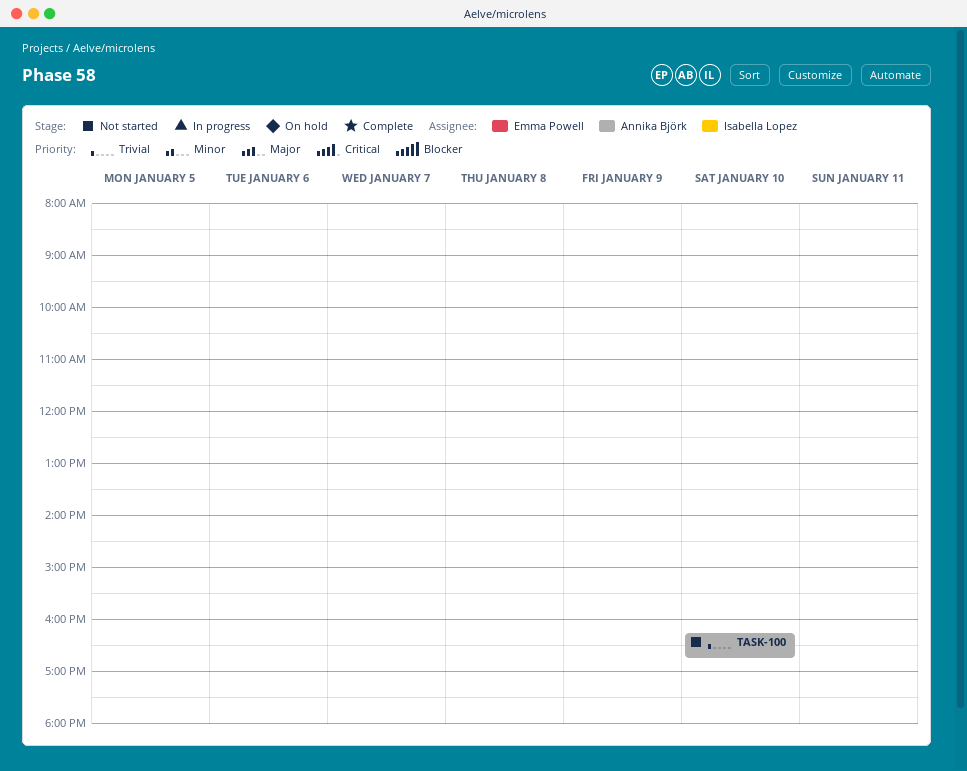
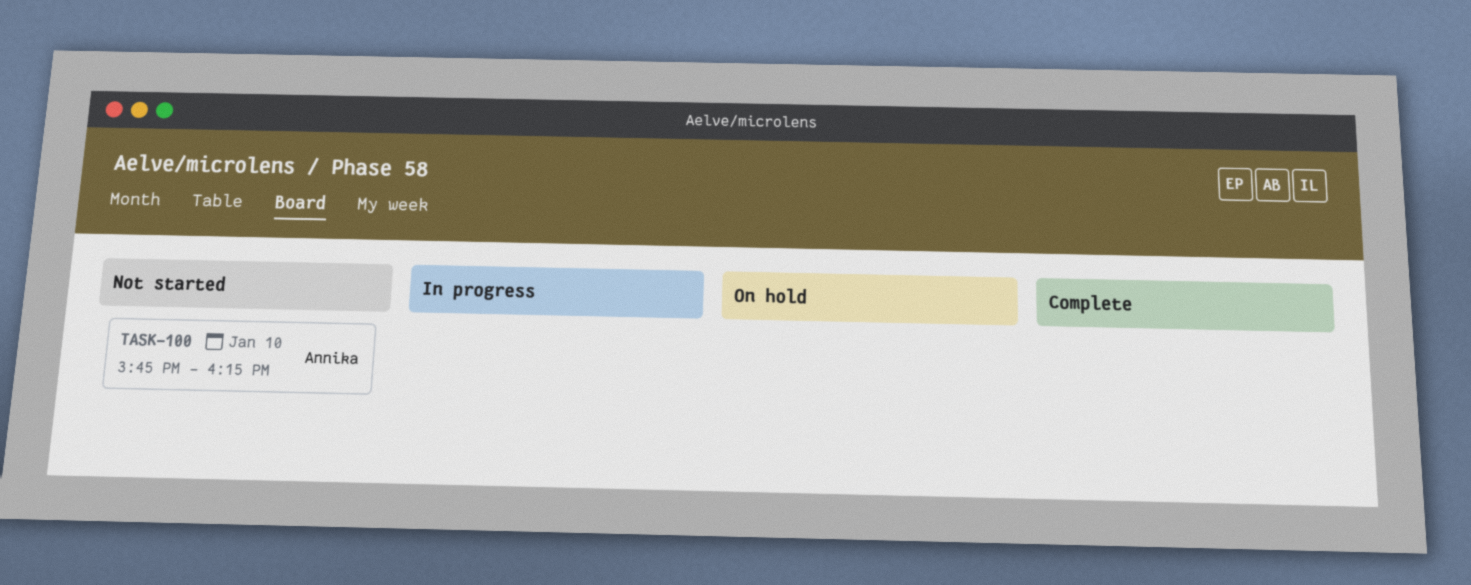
TASK-100, begins: 16:15 -> 15:45
TASK-100, ends: 16:45 -> 16:15

